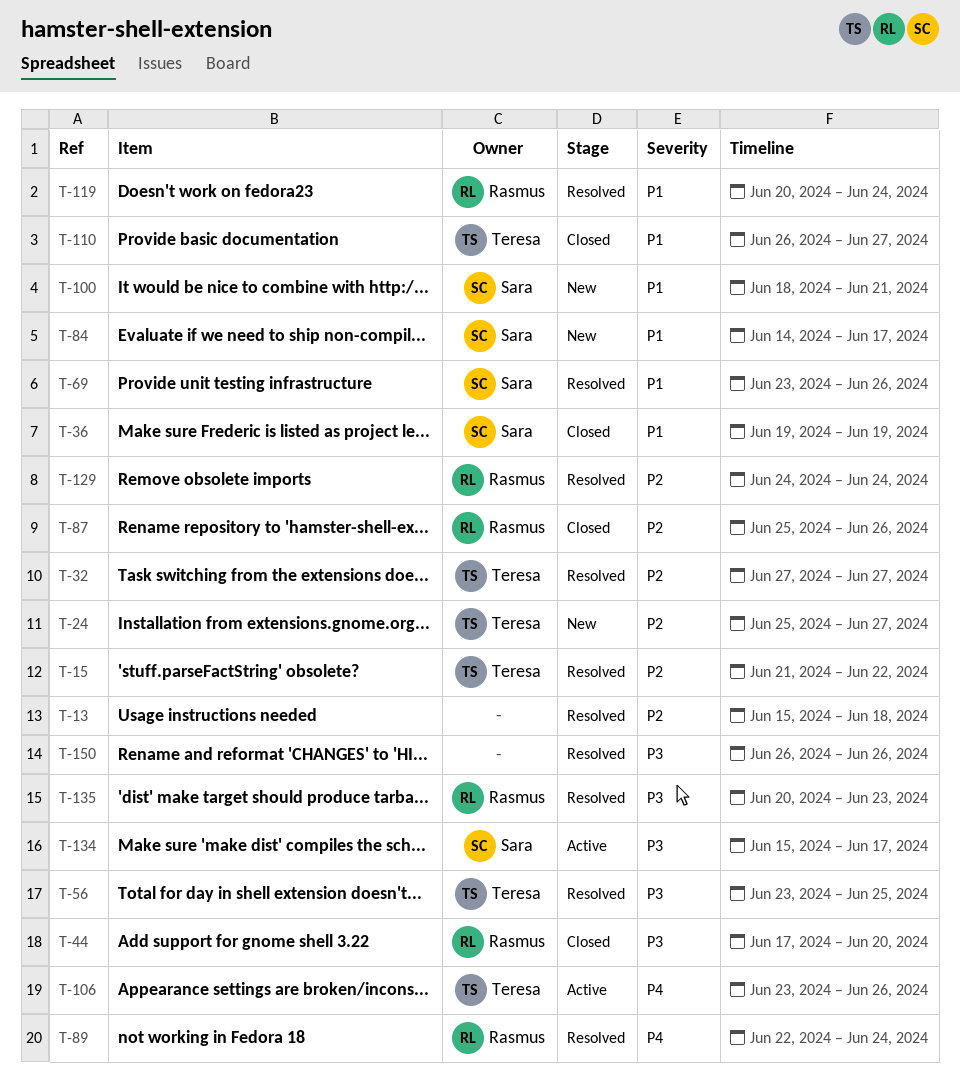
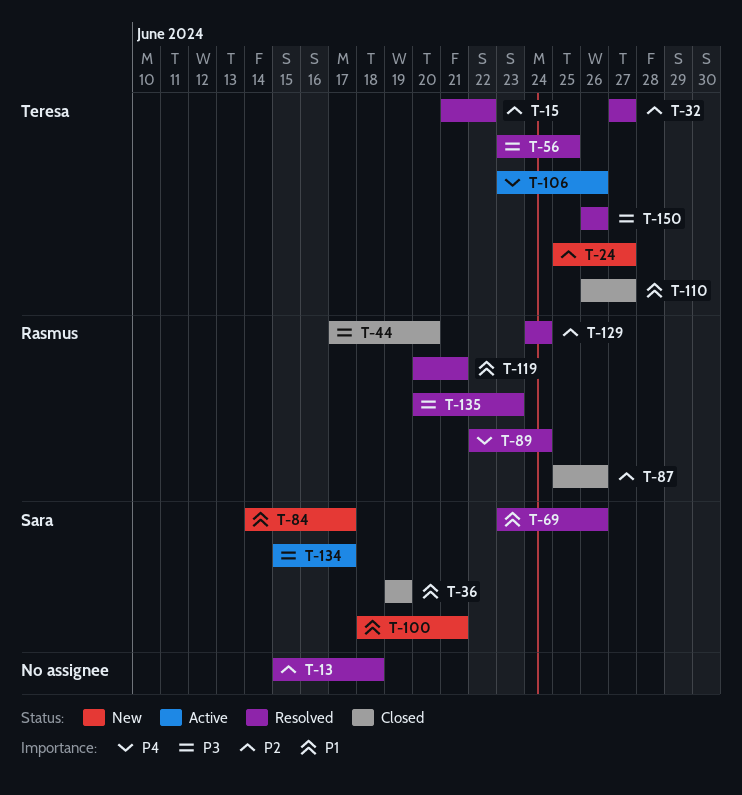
T-119, due: Jun 24 -> Jun 21
T-150, owner: none -> Teresa

